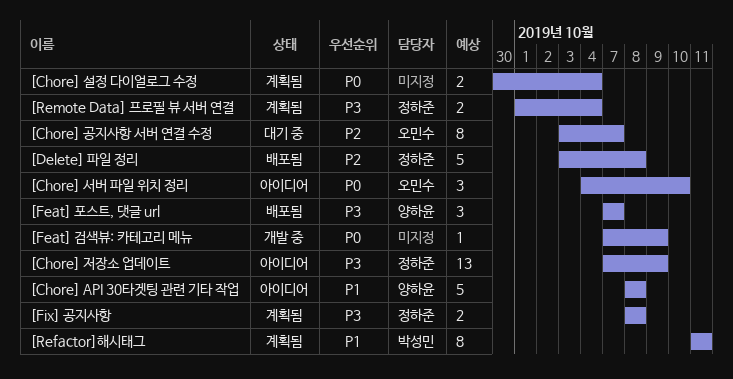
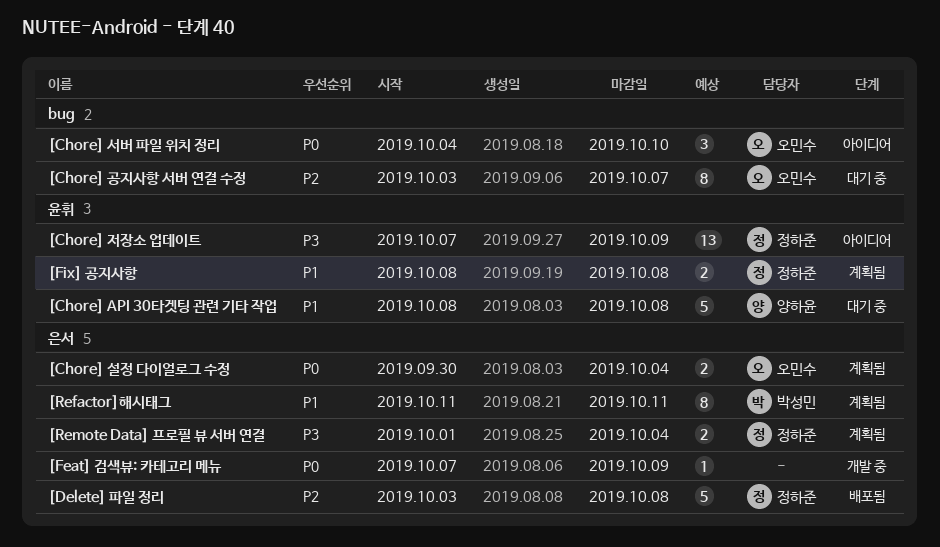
[Chore] API 30타겟팅 관련 기타 작업, status: 아이디어 -> 대기 중
[Chore] 설정 다이얼로그 수정, owner: none -> 오민수
[Feat] 포스트, 댓글 url: present -> none
[Fix] 공지사항, priority: P3 -> P1

